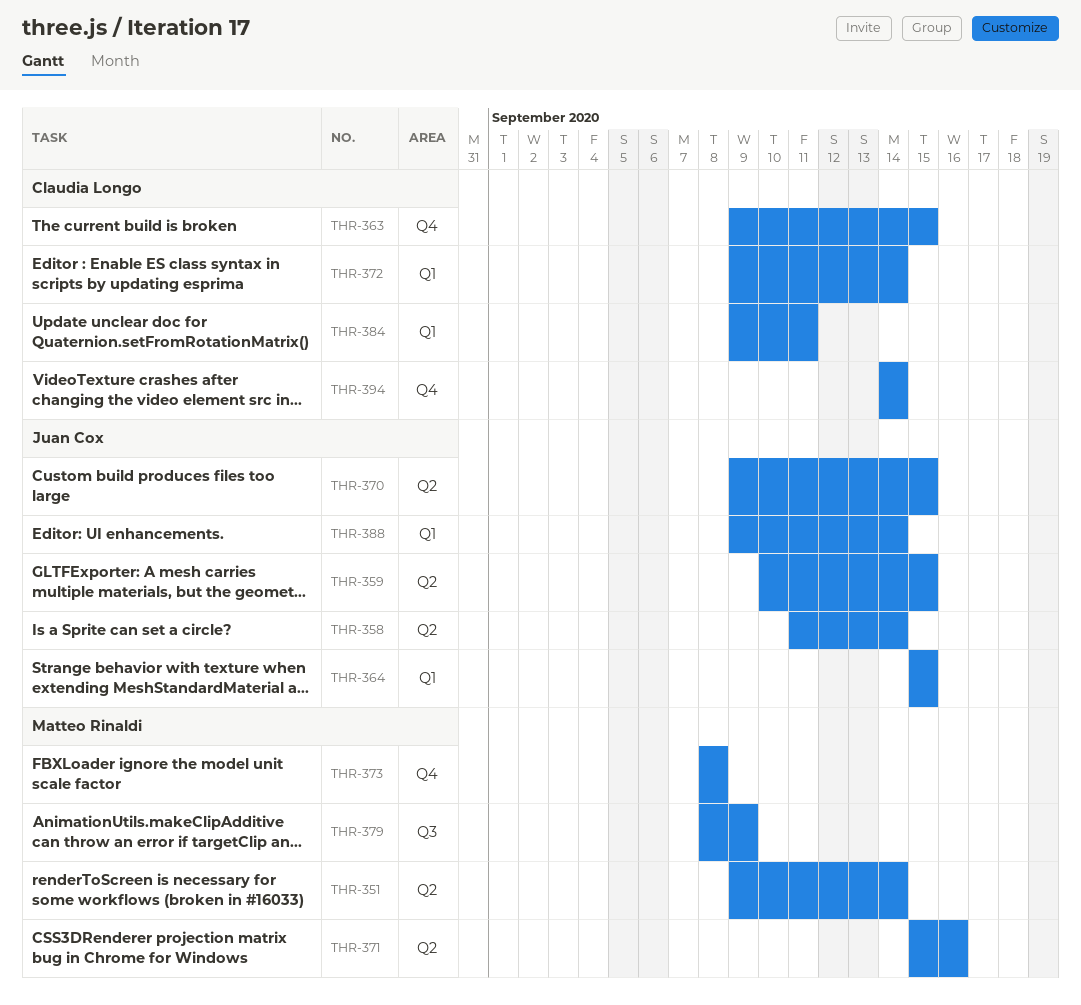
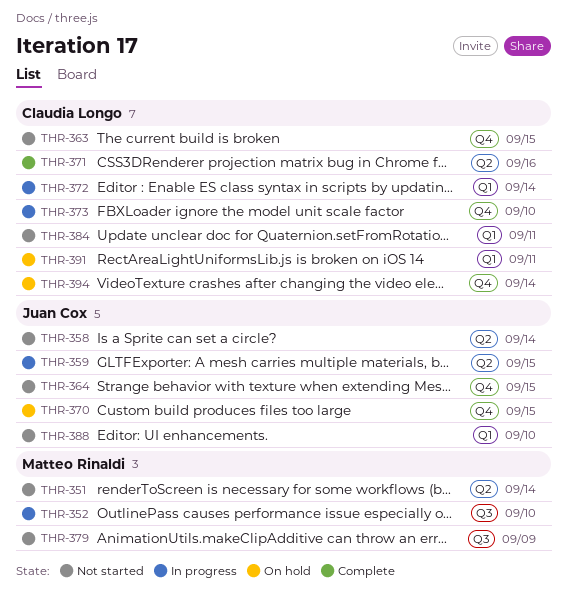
THR-352: none -> present
THR-364, label: Q1 -> Q4
THR-370, label: Q2 -> Q4
THR-371, owner: Matteo Rinaldi -> Claudia Longo
THR-373, owner: Matteo Rinaldi -> Claudia Longo
THR-373, due: Sep 8 -> Sep 10
THR-388, due: Sep 14 -> Sep 10
THR-391: none -> present

